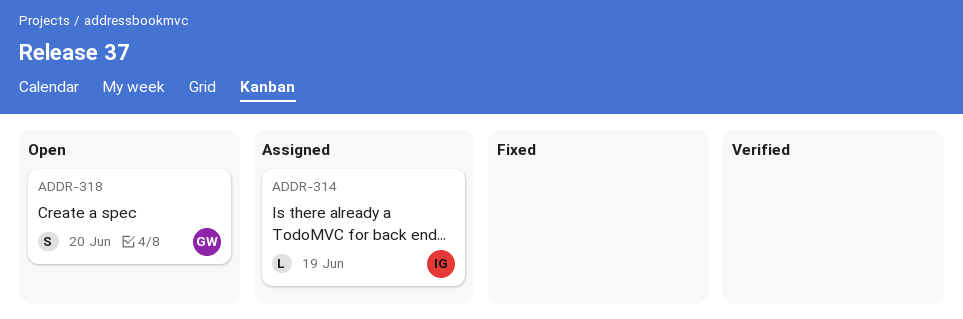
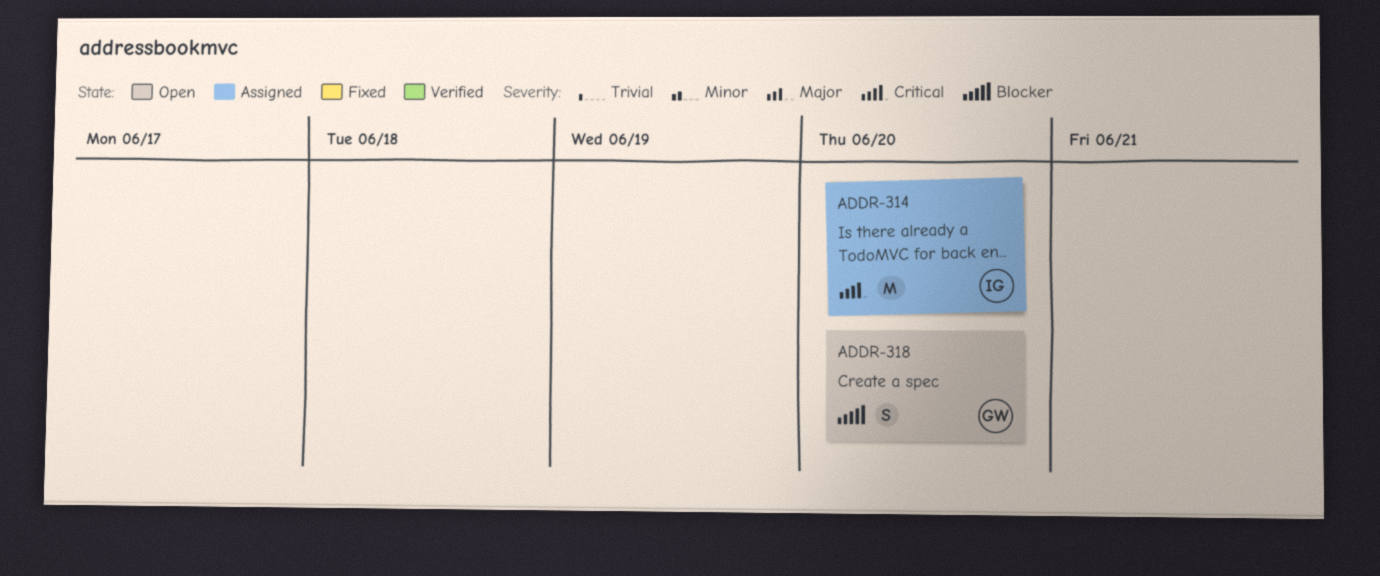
ADDR-314, estimate: L -> M
ADDR-314, due: Jun 19 -> Jun 20

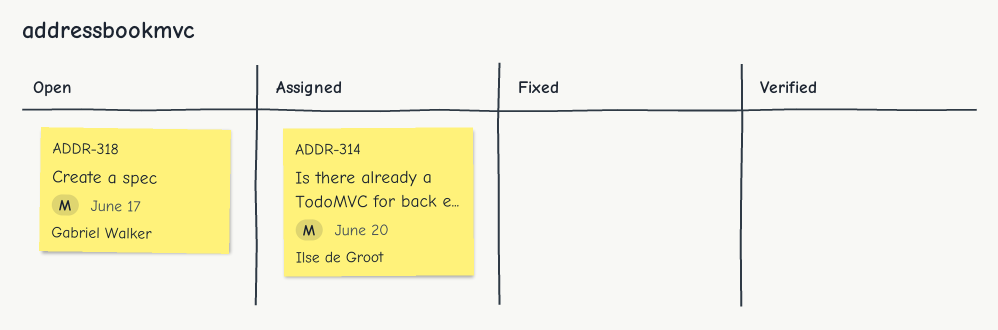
ADDR-318, estimate: S -> M
ADDR-318, due: Jun 20 -> Jun 17

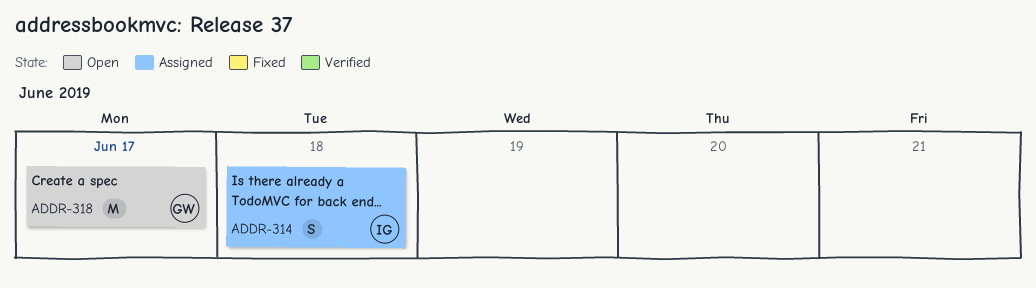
ADDR-314, estimate: M -> S
ADDR-314, due: Jun 20 -> Jun 18

